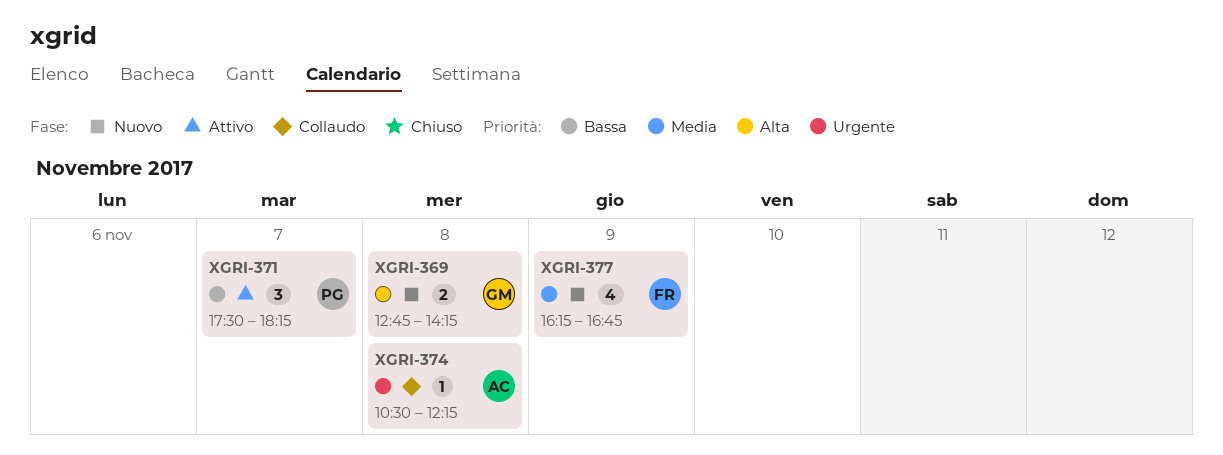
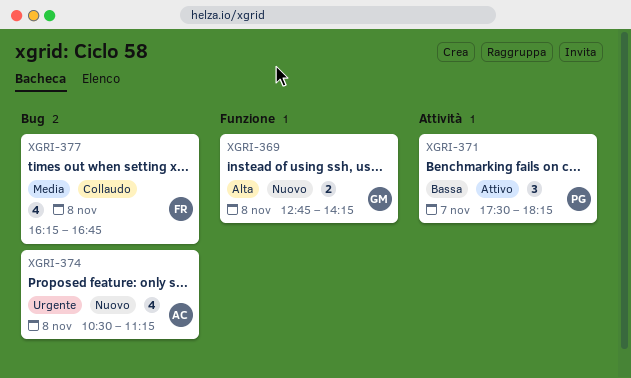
XGRI-374, status: Collaudo -> Nuovo
XGRI-374, estimate: 1 -> 4
XGRI-374, ends: 12:15 -> 11:15
XGRI-377, status: Nuovo -> Collaudo
XGRI-377, day: Nov 9 -> Nov 8

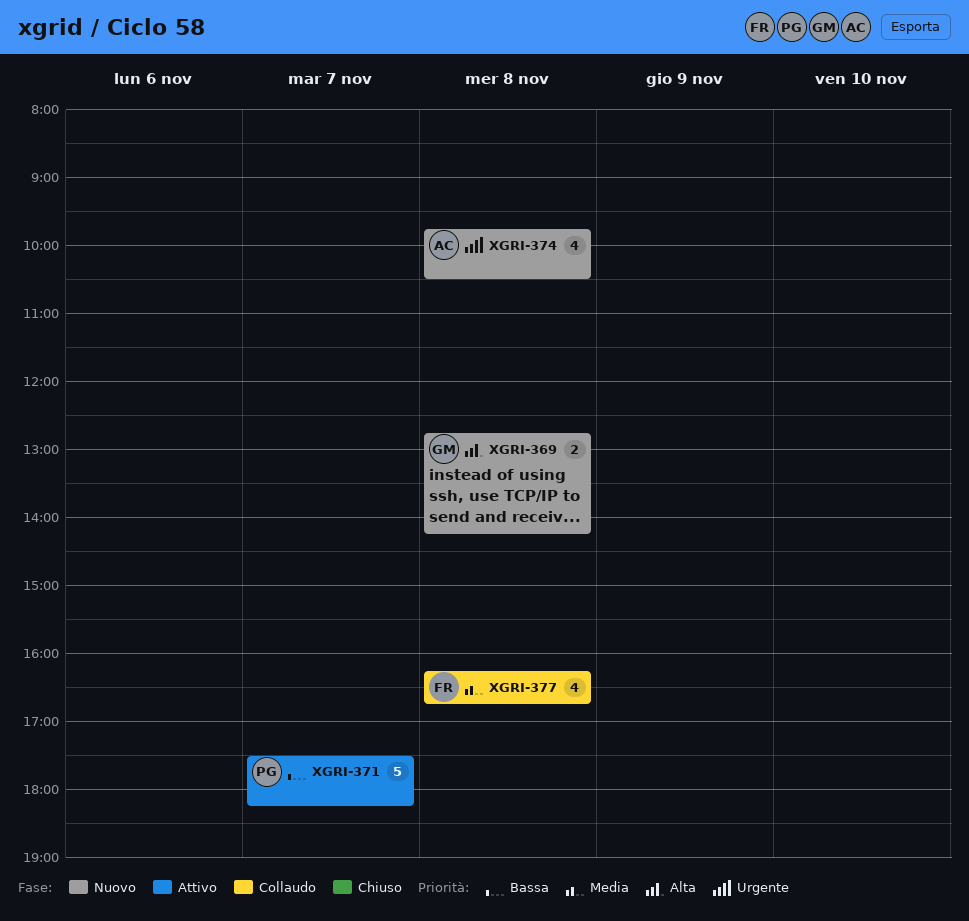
XGRI-371, estimate: 3 -> 5
XGRI-374, begins: 10:30 -> 09:45
XGRI-374, ends: 11:15 -> 10:30

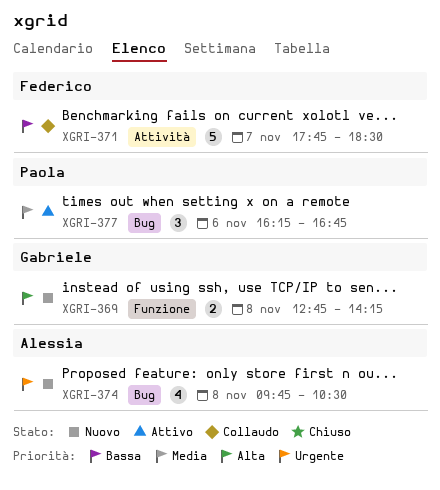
XGRI-371, status: Attivo -> Collaudo
XGRI-371, owner: Paola -> Federico
XGRI-371, begins: 17:30 -> 17:45
XGRI-371, ends: 18:15 -> 18:30
XGRI-377, status: Collaudo -> Attivo
XGRI-377, owner: Federico -> Paola
XGRI-377, estimate: 4 -> 3
XGRI-377, day: Nov 8 -> Nov 6

